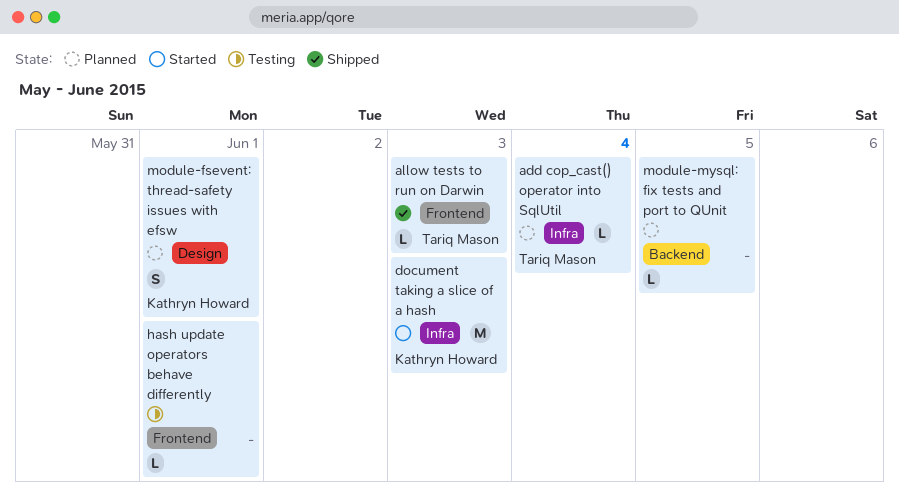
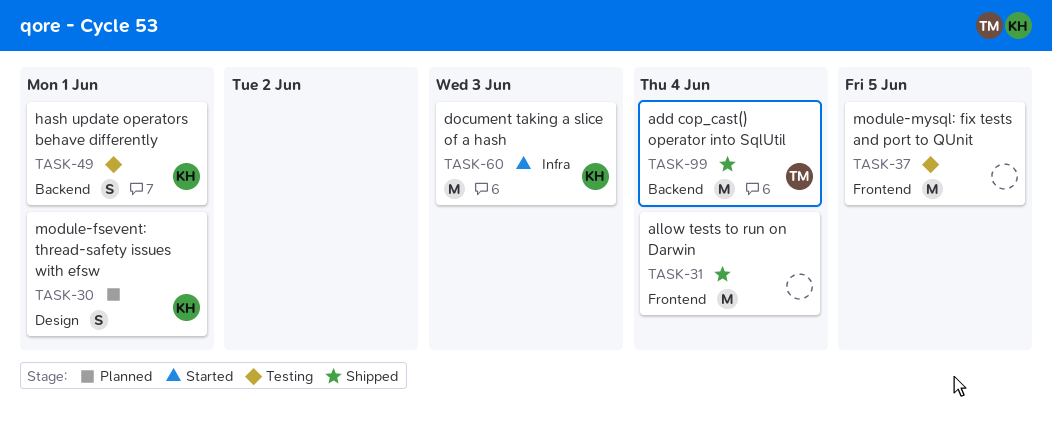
add cop_cast() operator into SqlUtil, status: Planned -> Shipped
add cop_cast() operator into SqlUtil, label: Infra -> Backend
add cop_cast() operator into SqlUtil, estimate: L -> M
allow tests to run on Darwin, owner: Tariq Mason -> none
allow tests to run on Darwin, estimate: L -> M
allow tests to run on Darwin, due: Jun 3 -> Jun 4
hash update operators behave differently, owner: none -> Kathryn Howard
hash update operators behave differently, label: Frontend -> Backend
hash update operators behave differently, estimate: L -> S
module-mysql: fix tests and port to QUnit, status: Planned -> Testing
module-mysql: fix tests and port to QUnit, label: Backend -> Frontend
module-mysql: fix tests and port to QUnit, estimate: L -> M

